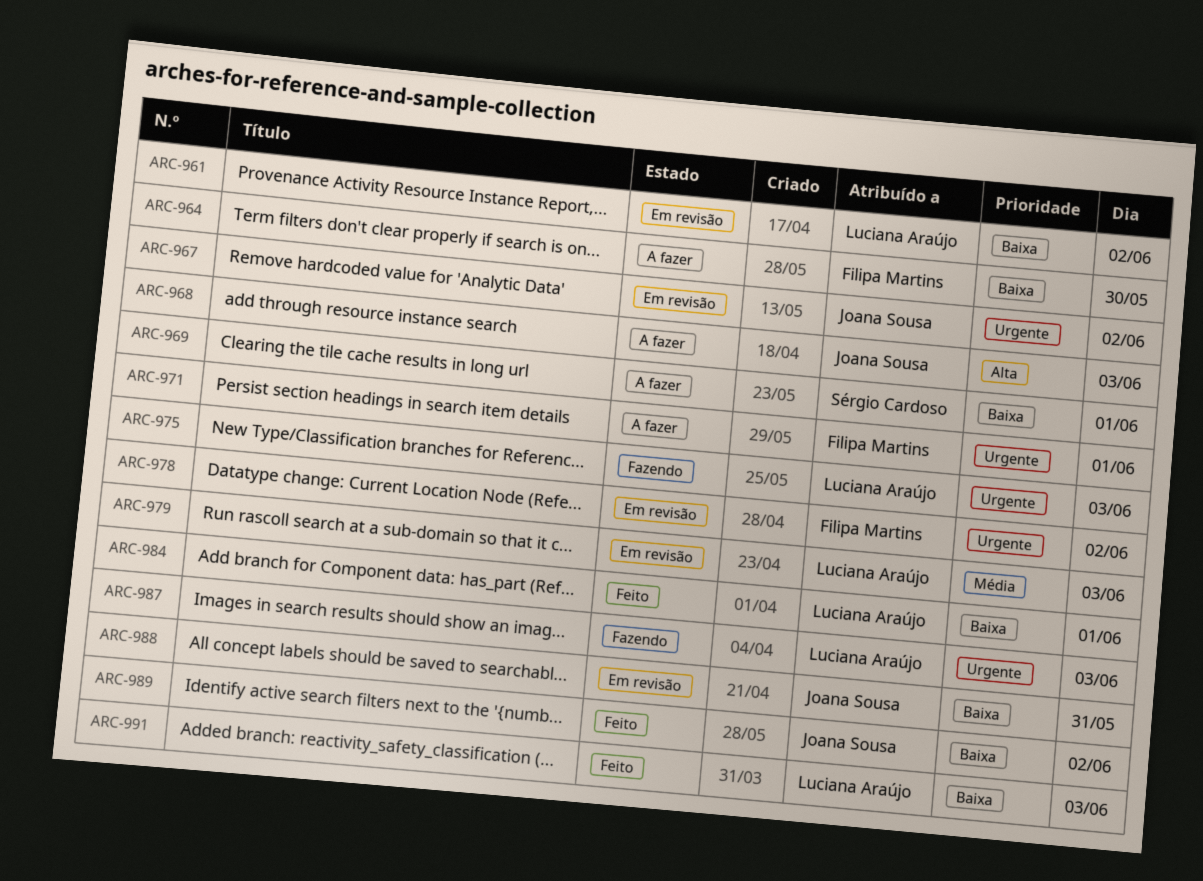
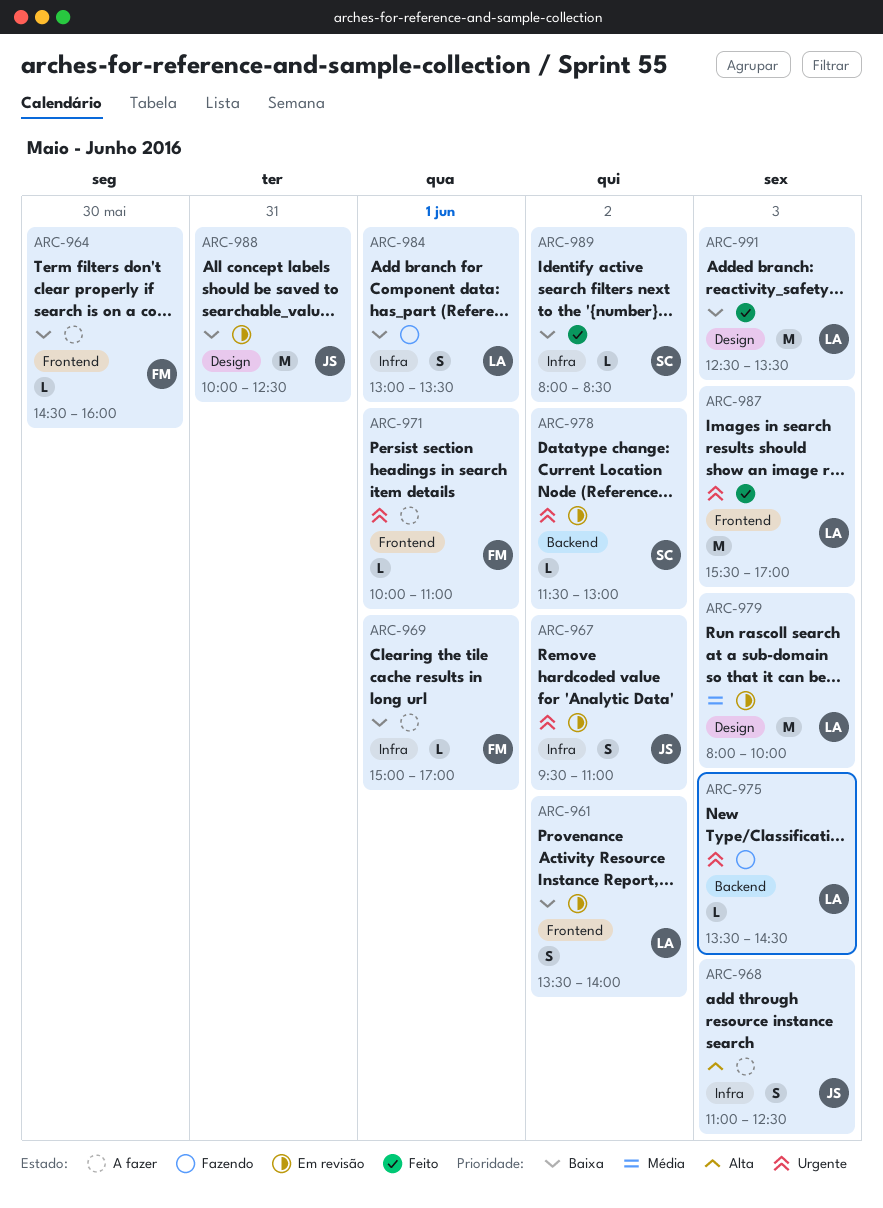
ARC-969, owner: Sérgio Cardoso -> Filipa Martins
ARC-978, owner: Filipa Martins -> Sérgio Cardoso
ARC-984, status: Feito -> Fazendo
ARC-987, status: Fazendo -> Feito
ARC-989, owner: Joana Sousa -> Sérgio Cardoso

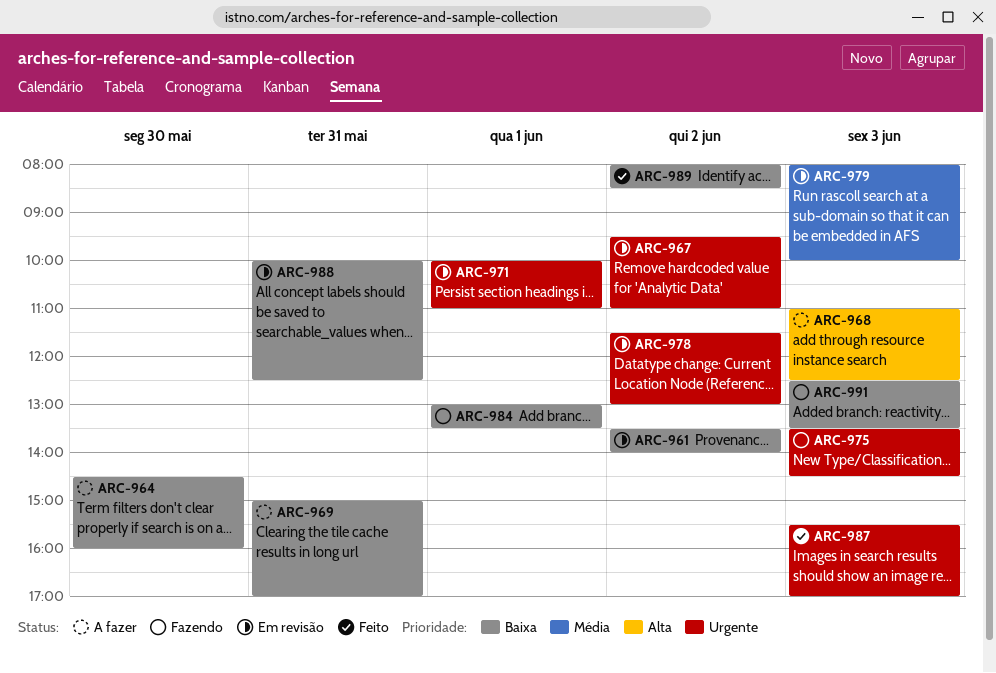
ARC-969, day: Jun 1 -> May 31
ARC-971, status: A fazer -> Em revisão
ARC-991, status: Feito -> Fazendo

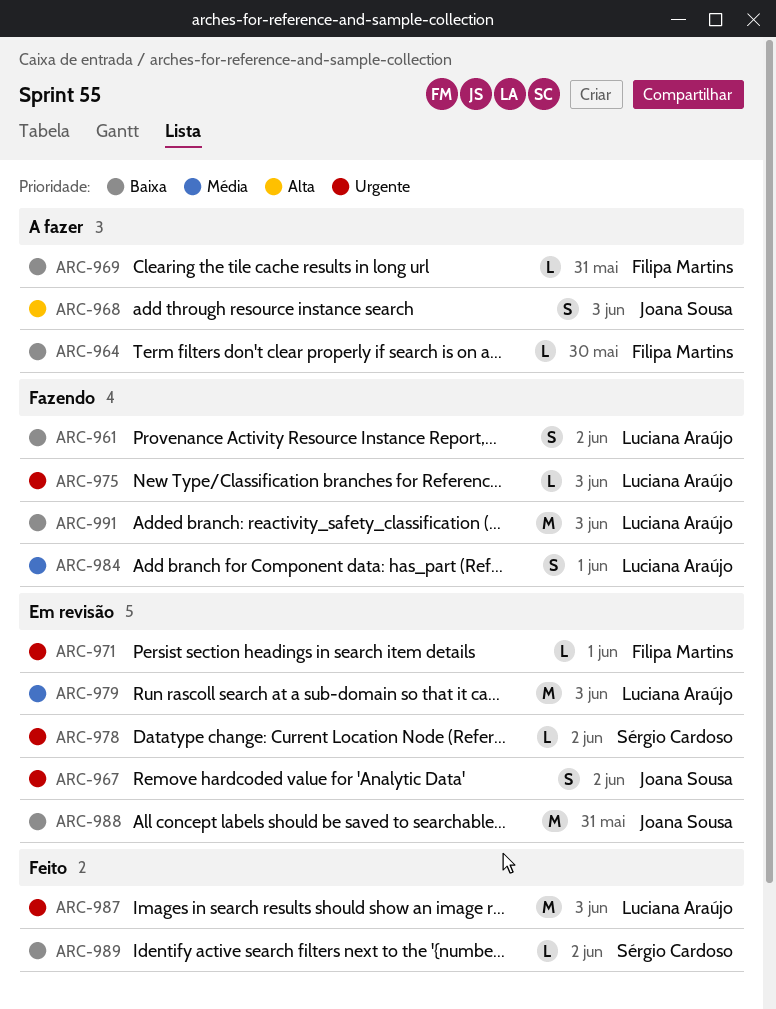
ARC-961, status: Em revisão -> Fazendo
ARC-984, priority: Baixa -> Média

